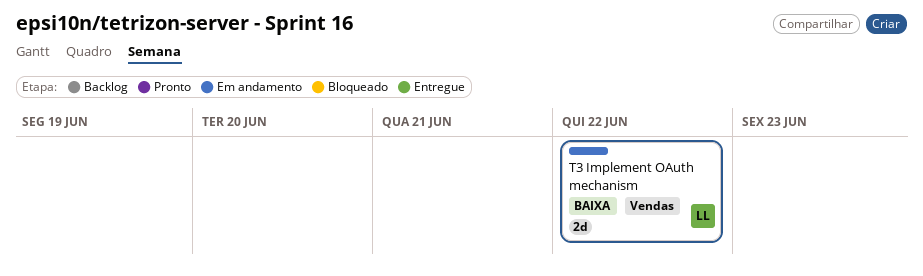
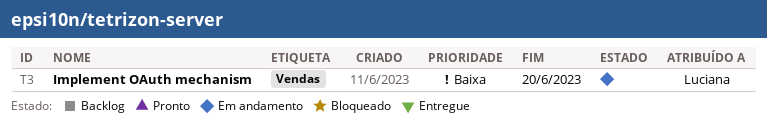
T3, due: Jun 22 -> Jun 20

